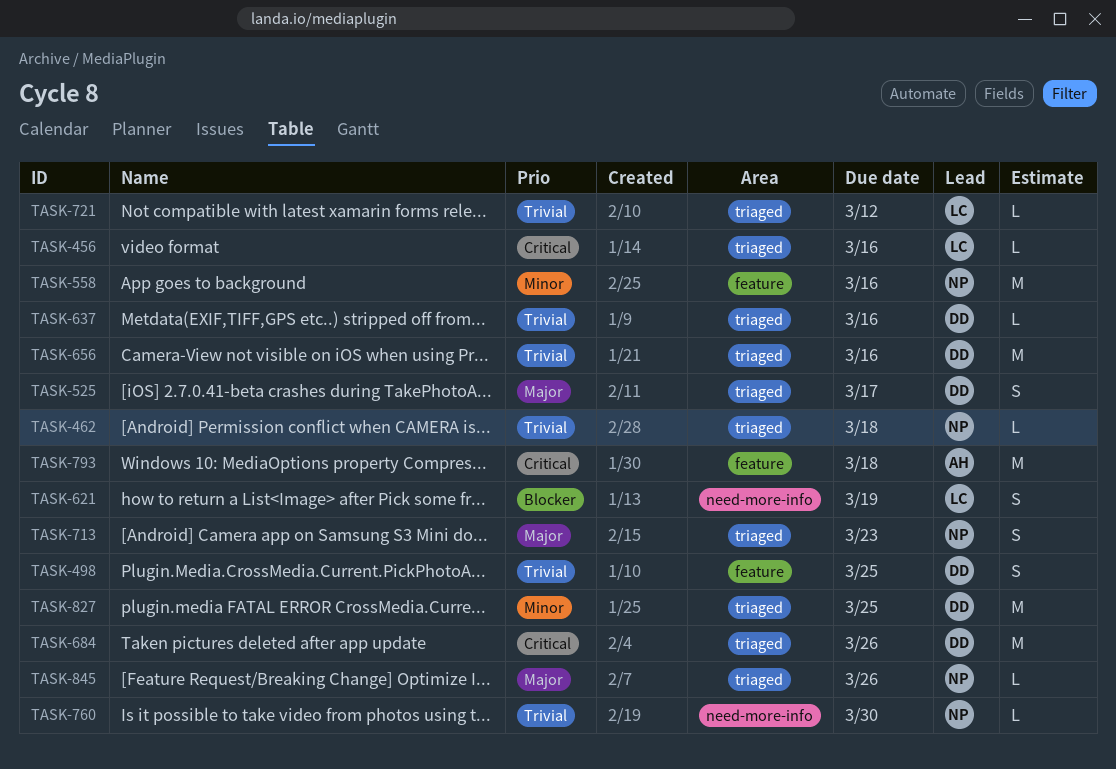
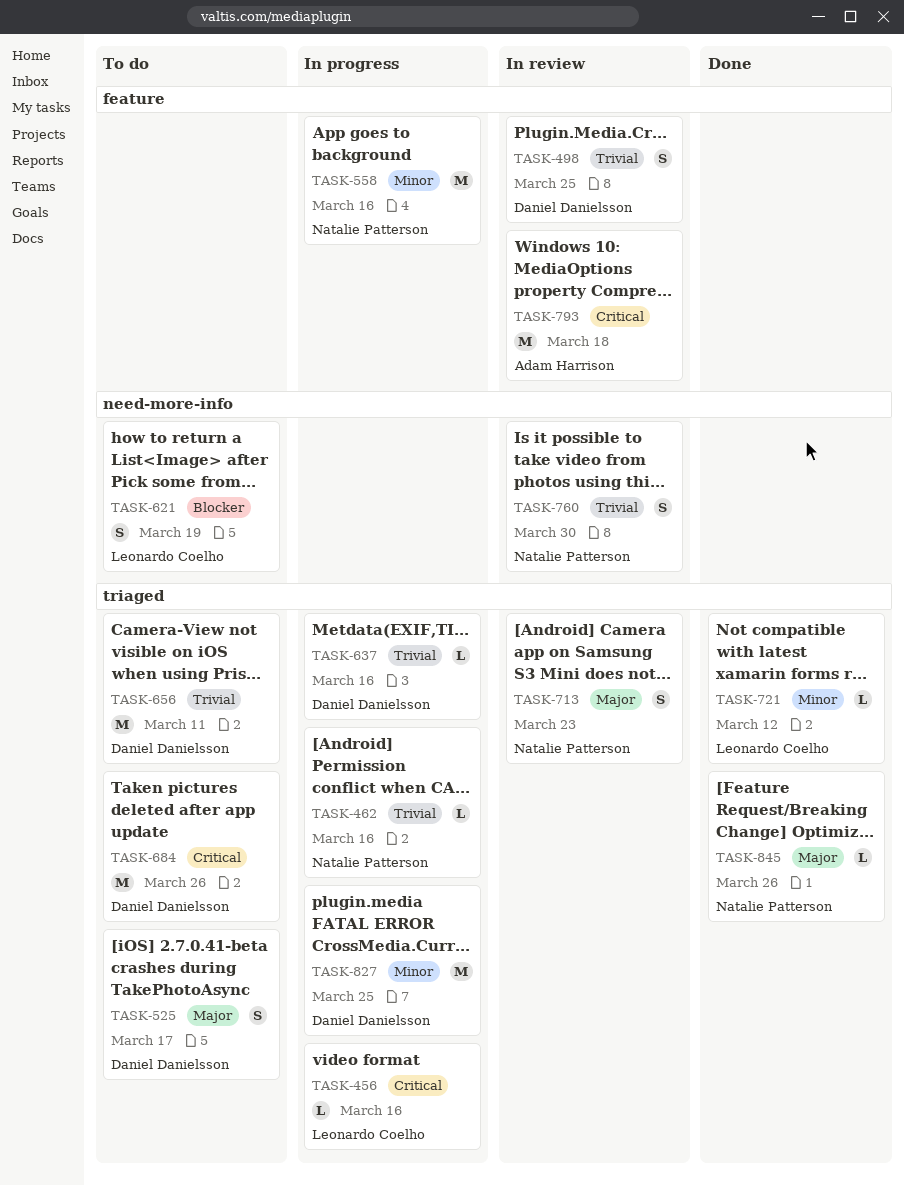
TASK-462, due: Mar 18 -> Mar 16
TASK-656, due: Mar 16 -> Mar 11
TASK-721, priority: Trivial -> Minor
TASK-760, estimate: L -> S

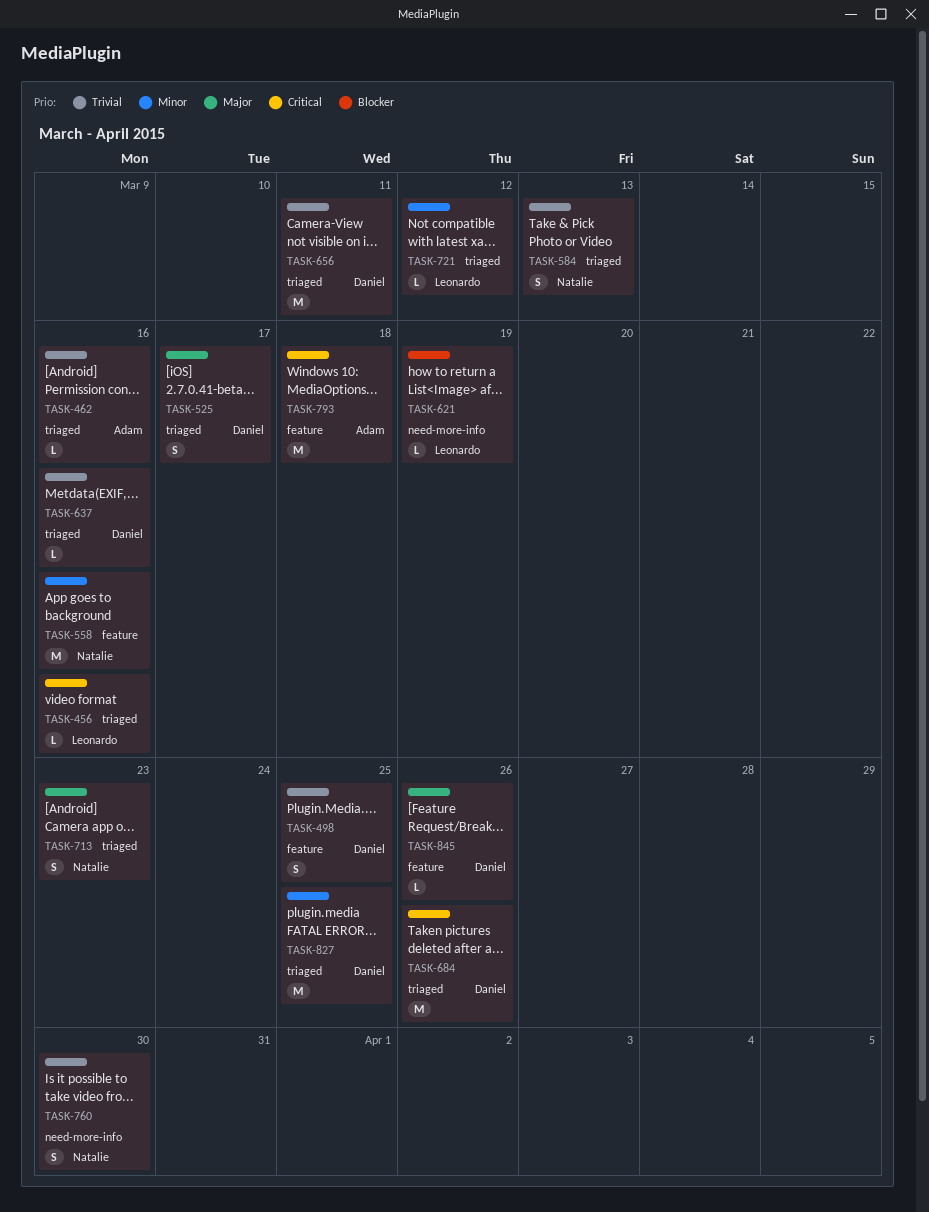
TASK-462, owner: Natalie Patterson -> Adam Harrison
TASK-584: none -> present
TASK-621, estimate: S -> L
TASK-845, owner: Natalie Patterson -> Daniel Danielsson
TASK-845, label: triaged -> feature

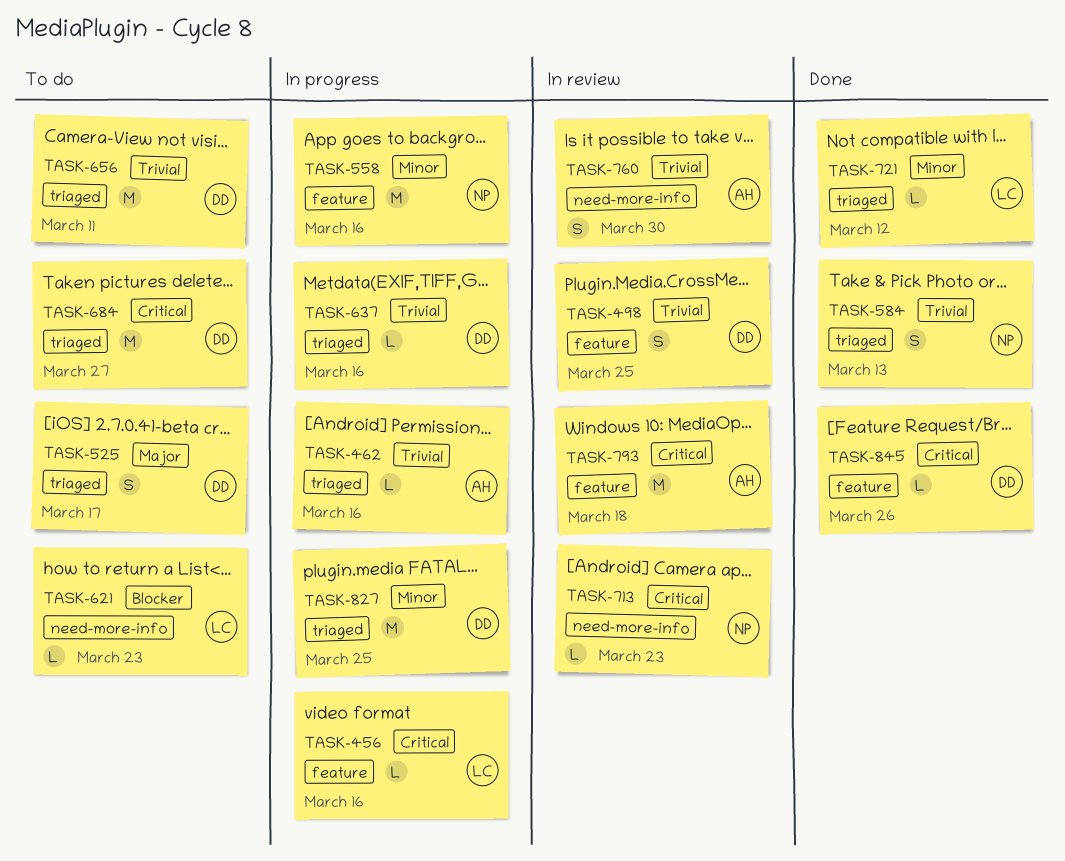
TASK-456, label: triaged -> feature
TASK-621, due: Mar 19 -> Mar 23
TASK-684, due: Mar 26 -> Mar 27
TASK-713, priority: Major -> Critical
TASK-713, label: triaged -> need-more-info
TASK-713, estimate: S -> L
TASK-760, owner: Natalie -> Adam
TASK-845, priority: Major -> Critical

